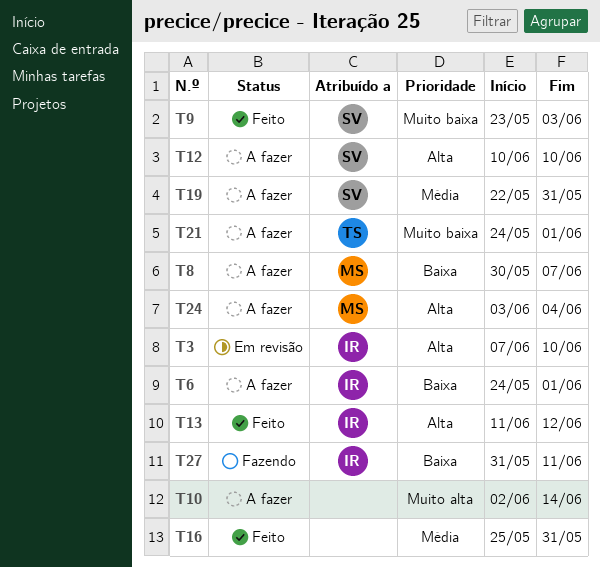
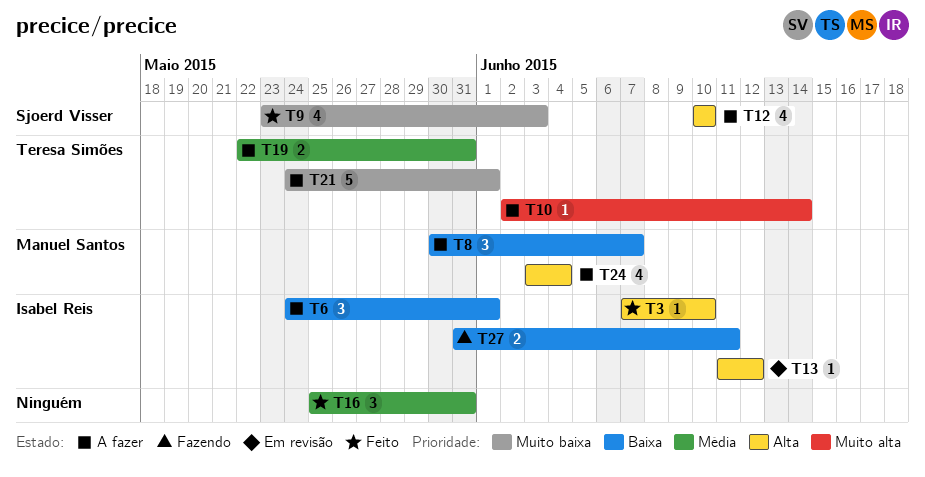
T3, status: Em revisão -> Feito
T10, owner: none -> Teresa Simões
T13, status: Feito -> Em revisão
T19, owner: Sjoerd Visser -> Teresa Simões

